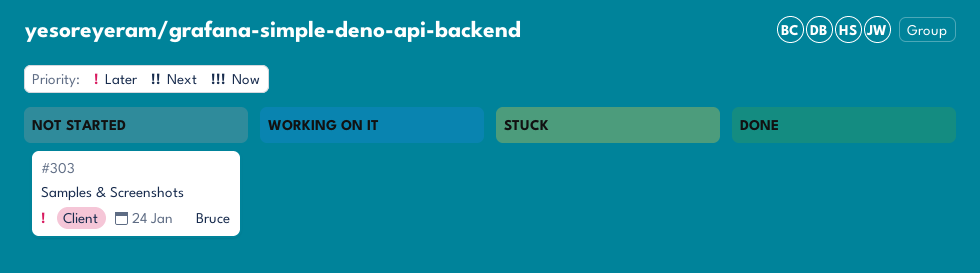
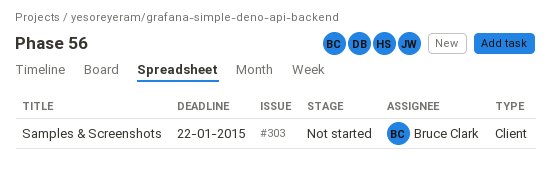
#303, due: Jan 24 -> Jan 22

